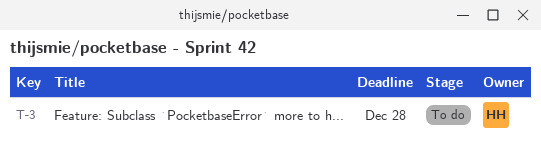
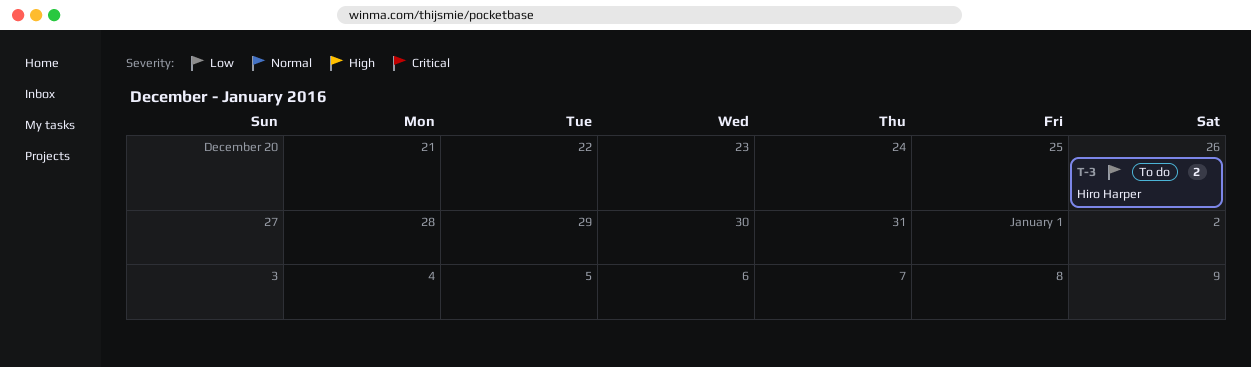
T-3, due: Dec 28 -> Dec 26

